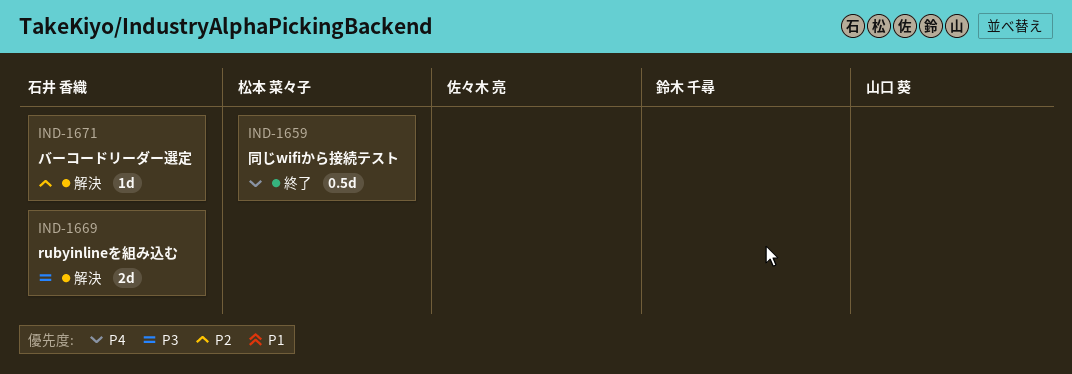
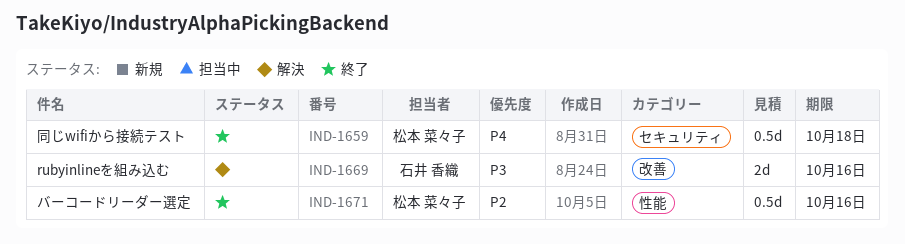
IND-1671, status: 解決 -> 終了
IND-1671, owner: 石井 香織 -> 松本 菜々子
IND-1671, estimate: 1d -> 0.5d

